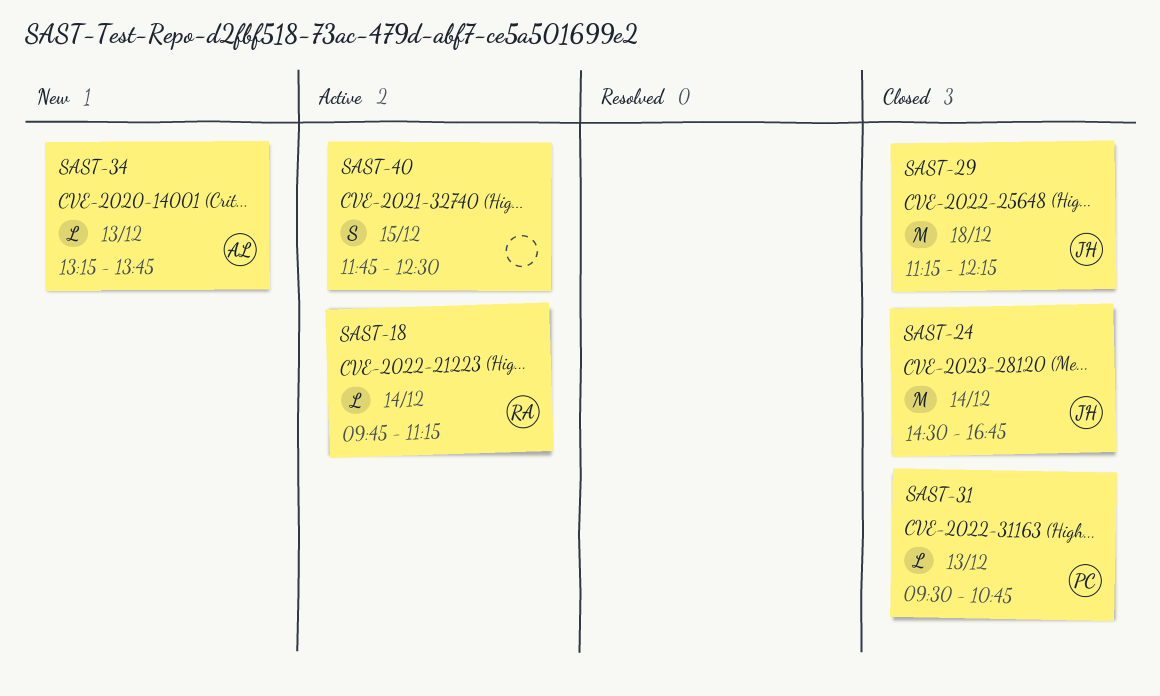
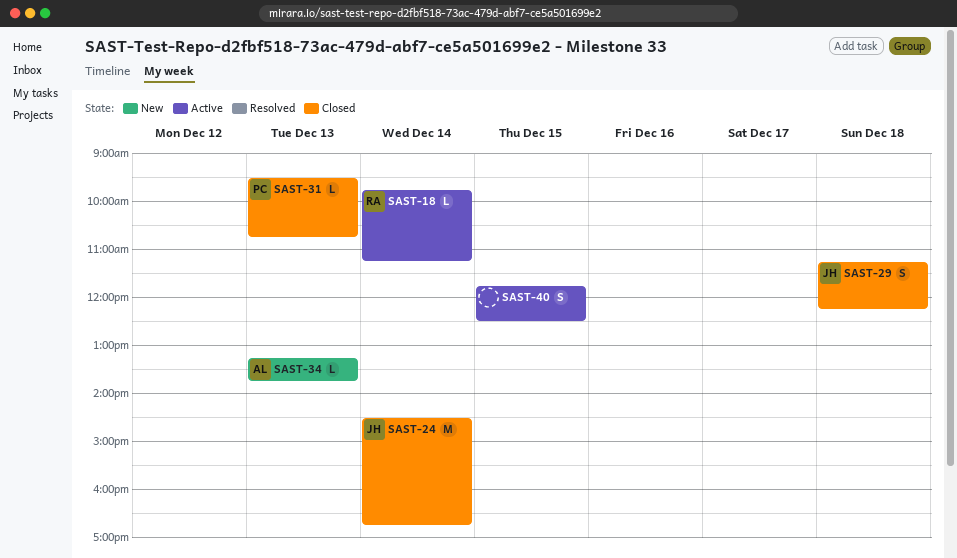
SAST-29, estimate: M -> S

